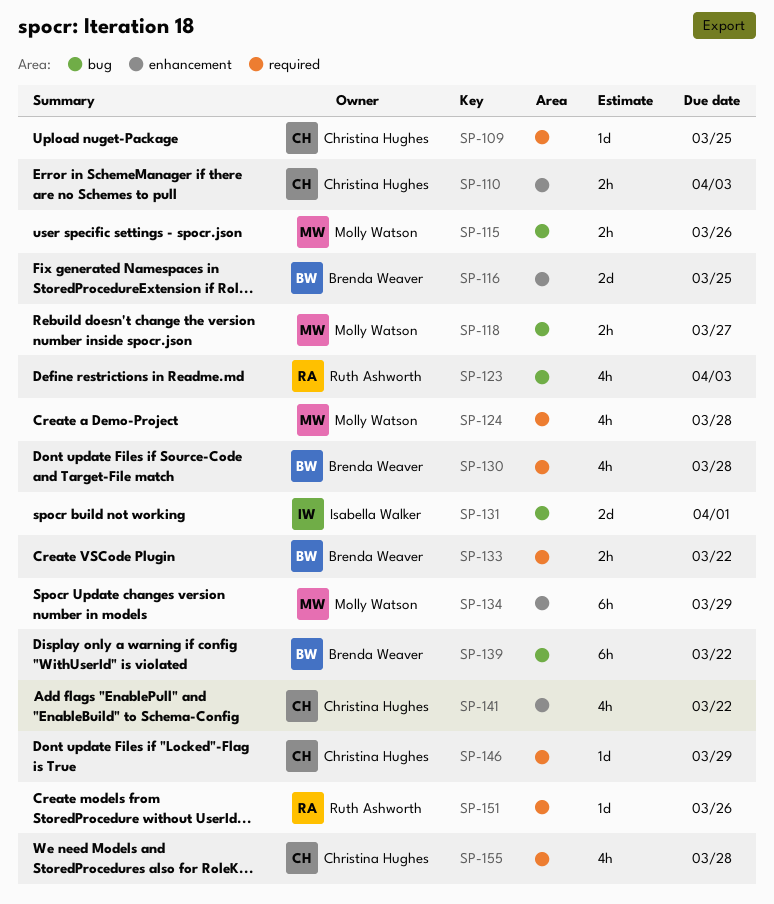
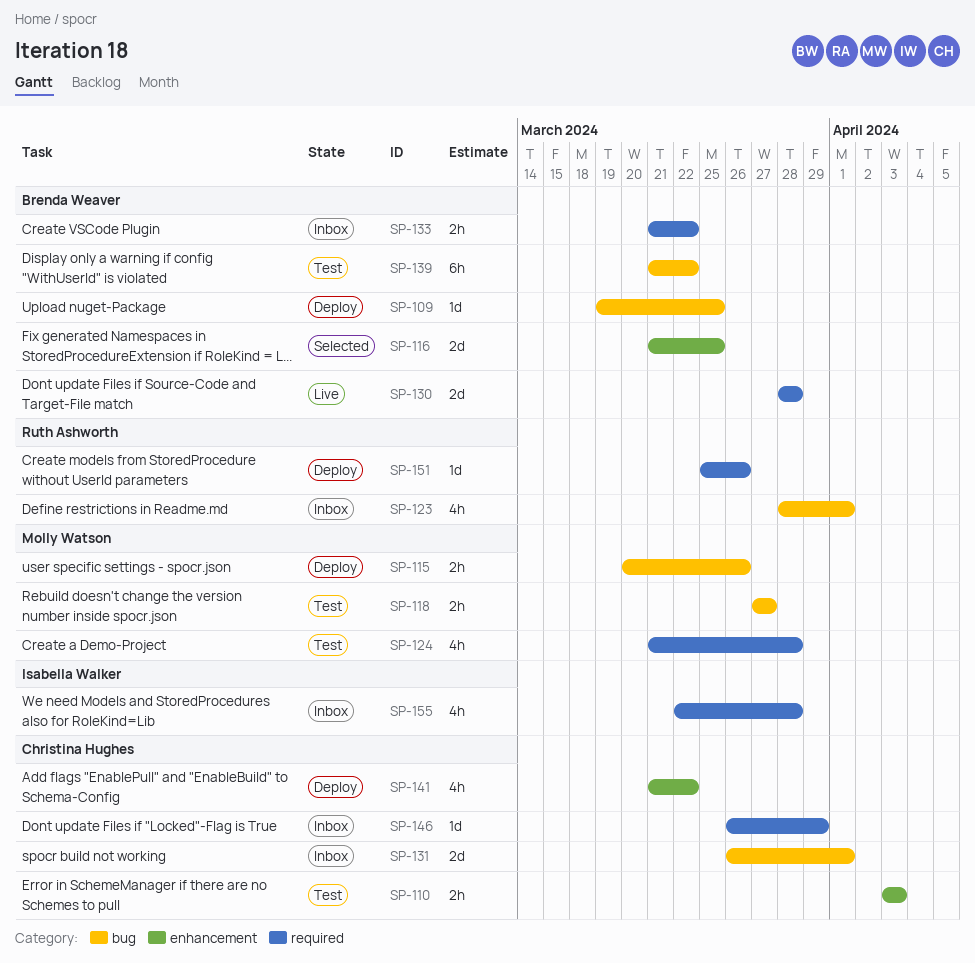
SP-109, owner: Christina Hughes -> Brenda Weaver
SP-109, label: required -> bug
SP-123, due: Apr 3 -> Apr 1
SP-130, estimate: 4h -> 2d
SP-131, owner: Isabella Walker -> Christina Hughes
SP-134: present -> none
SP-155, owner: Christina Hughes -> Isabella Walker

